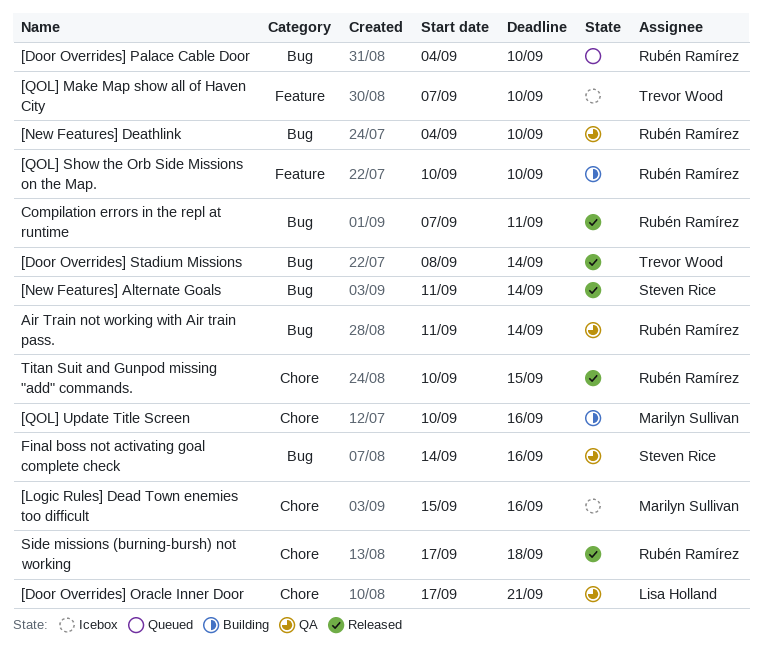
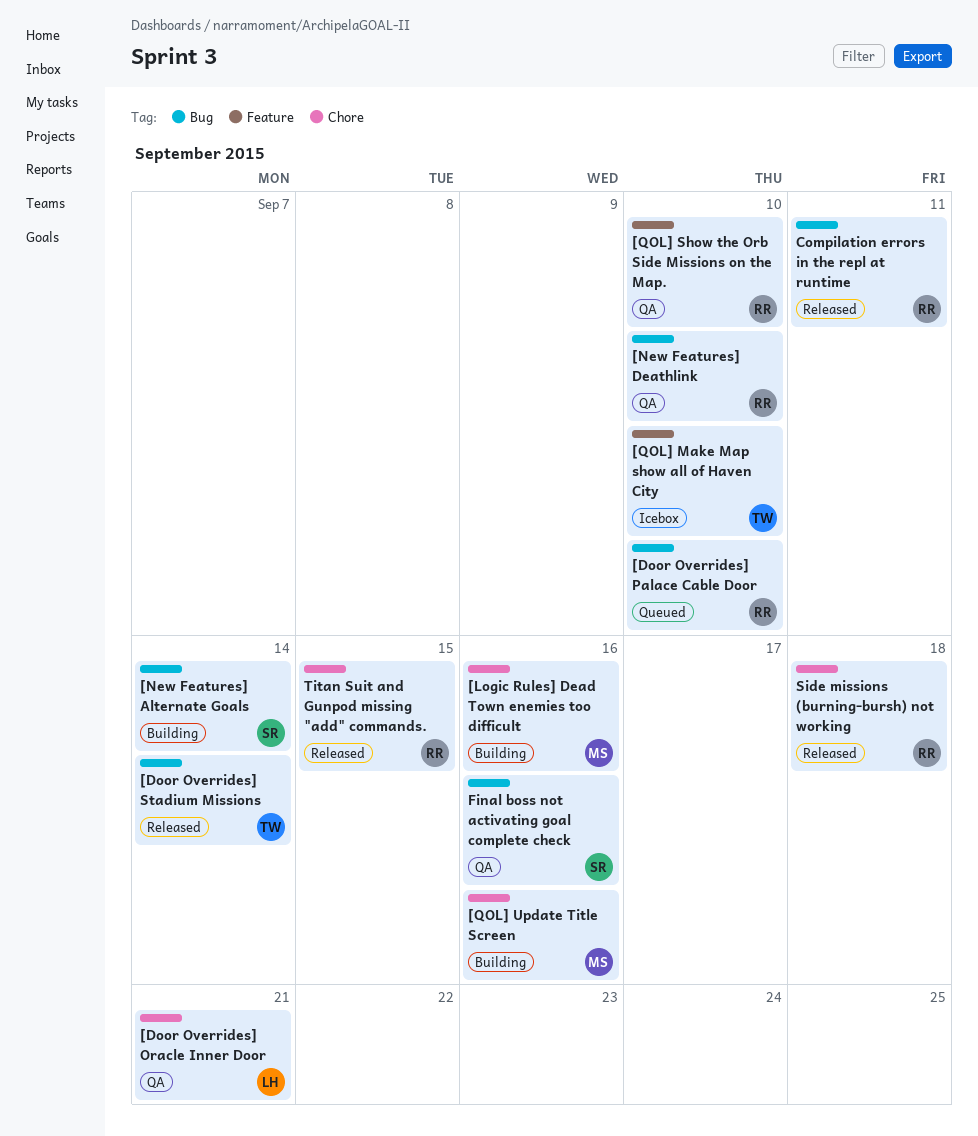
[Logic Rules] Dead Town enemies too difficult, status: Icebox -> Building
[New Features] Alternate Goals, status: Released -> Building
[QOL] Show the Orb Side Missions on the Map., status: Building -> QA
Air Train not working with Air train pass.: present -> none

